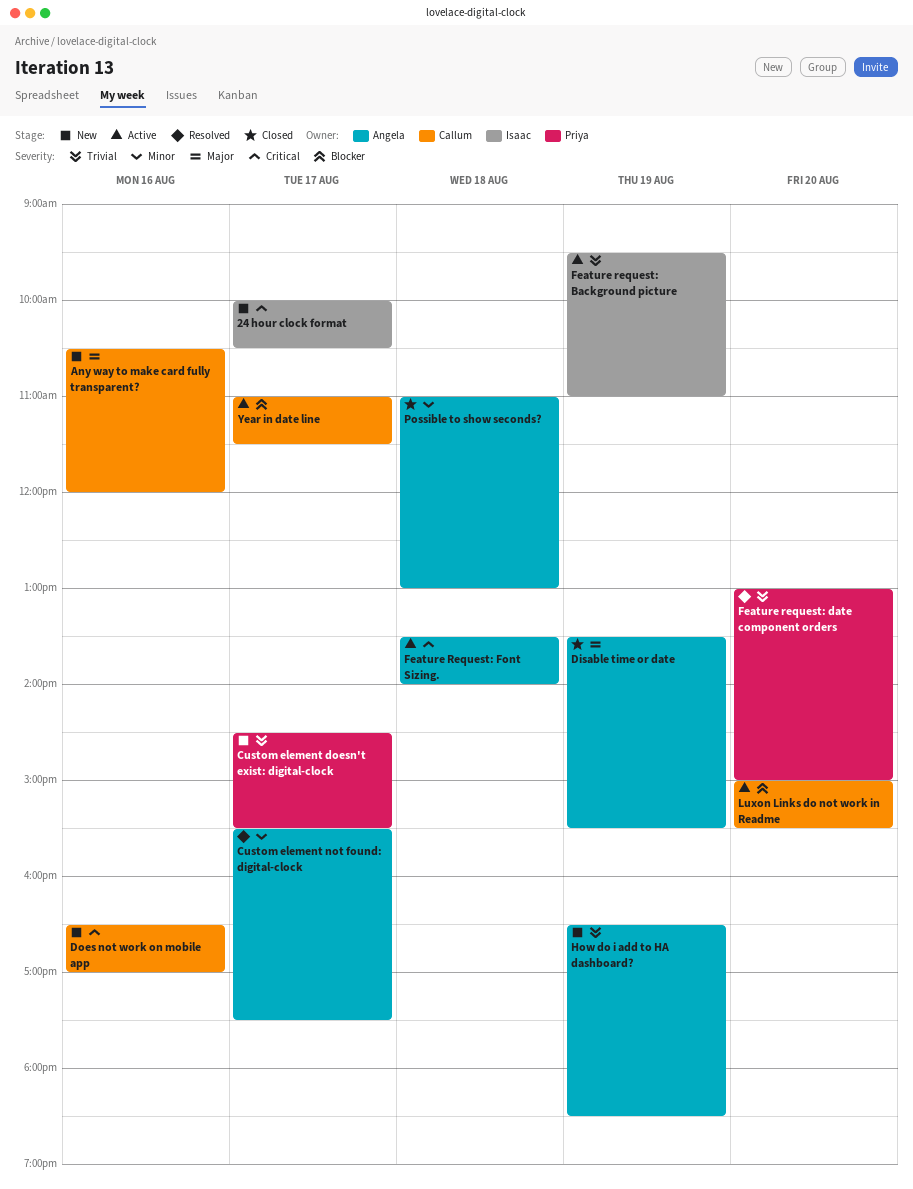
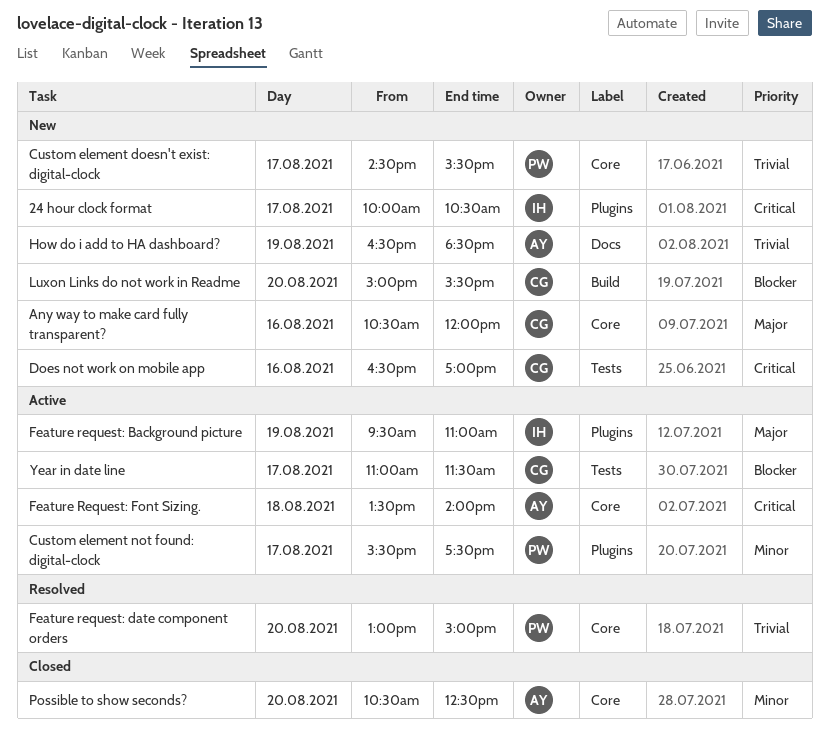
Custom element not found: digital-clock, status: Resolved -> Active
Custom element not found: digital-clock, owner: Angela -> Priya
Disable time or date: present -> none
Feature request: Background picture, priority: Trivial -> Major
Luxon Links do not work in Readme, status: Active -> New
Possible to show seconds?, day: Aug 18 -> Aug 20
Possible to show seconds?, begins: 11:00 -> 10:30
Possible to show seconds?, ends: 13:00 -> 12:30

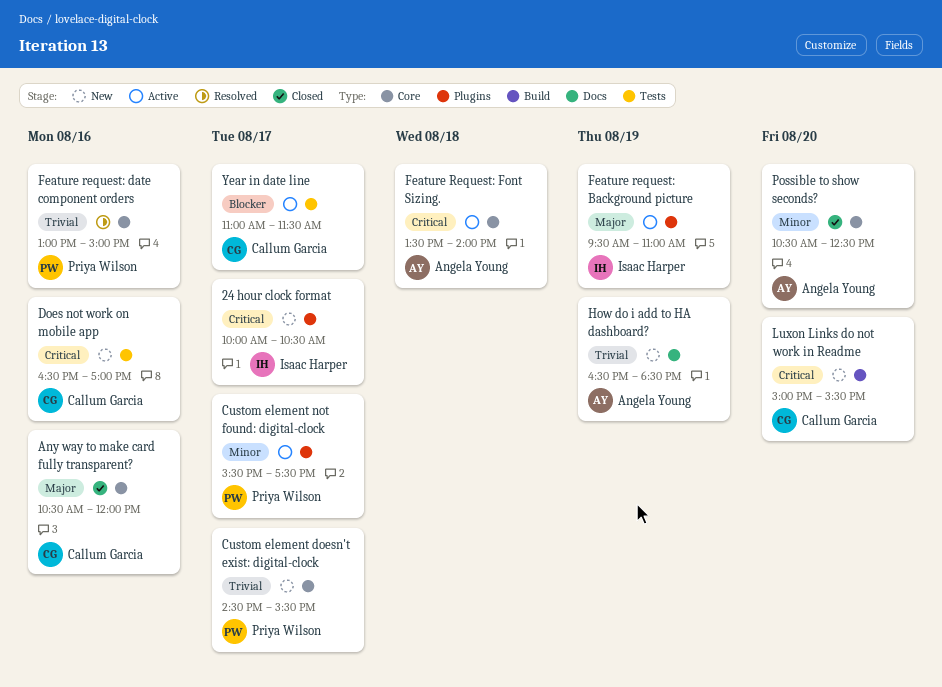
Any way to make card fully transparent?, status: New -> Closed
Feature request: date component orders, day: Aug 20 -> Aug 16
Luxon Links do not work in Readme, priority: Blocker -> Critical

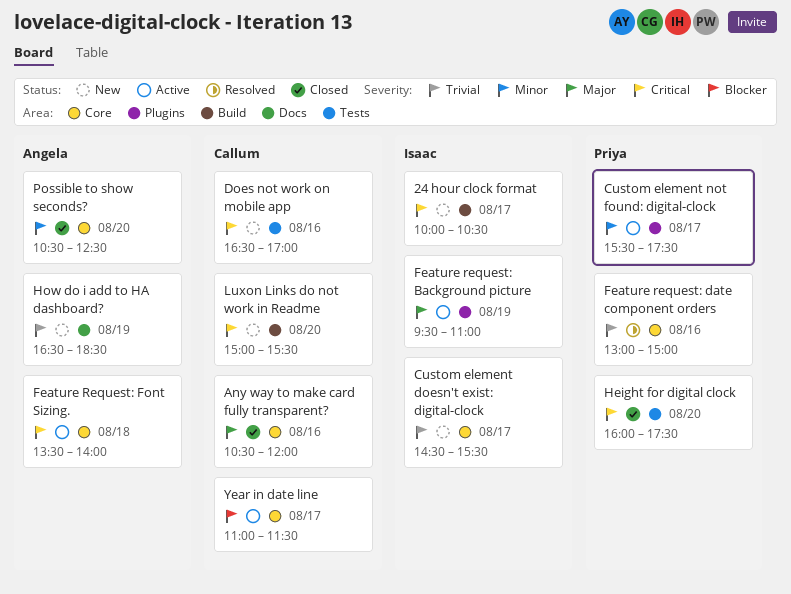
24 hour clock format, label: Plugins -> Build
Custom element doesn't exist: digital-clock, owner: Priya Wilson -> Isaac Harper
Height for digital clock: none -> present
Year in date line, label: Tests -> Core

